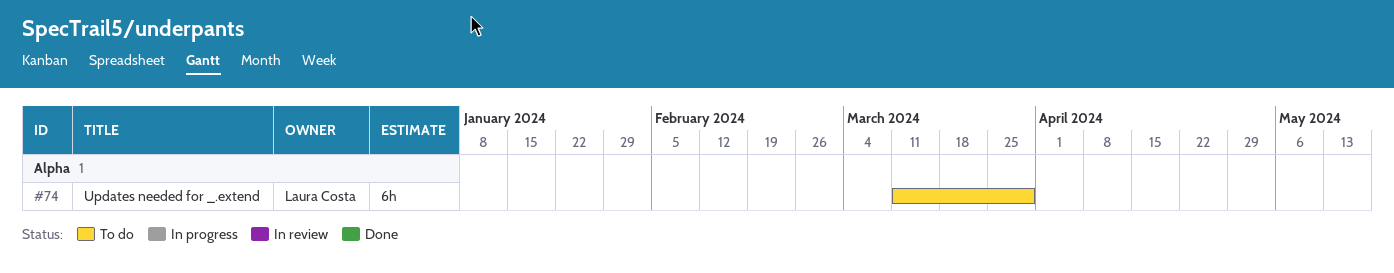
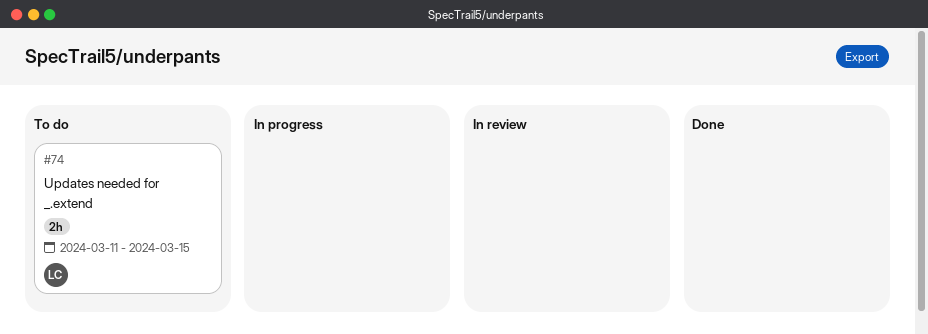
#74, estimate: 6h -> 2h
#74, due: Mar 29 -> Mar 15

